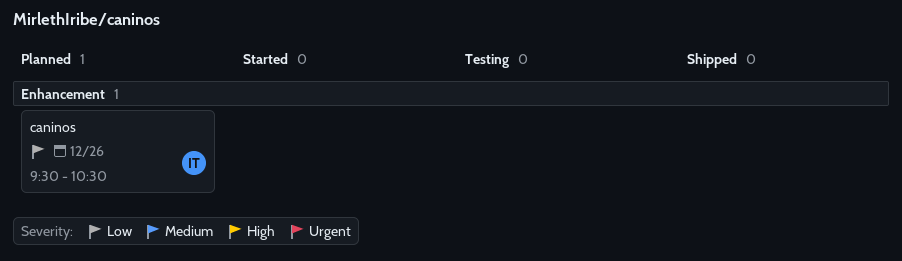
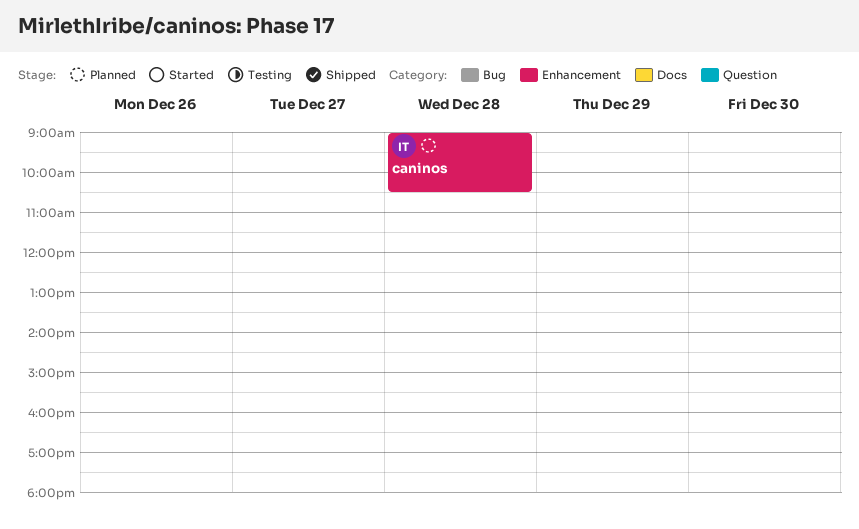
caninos, day: Dec 26 -> Dec 28
caninos, begins: 09:30 -> 09:00

